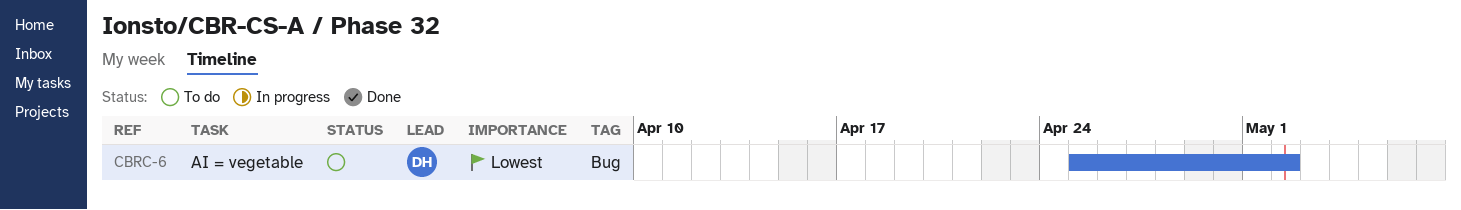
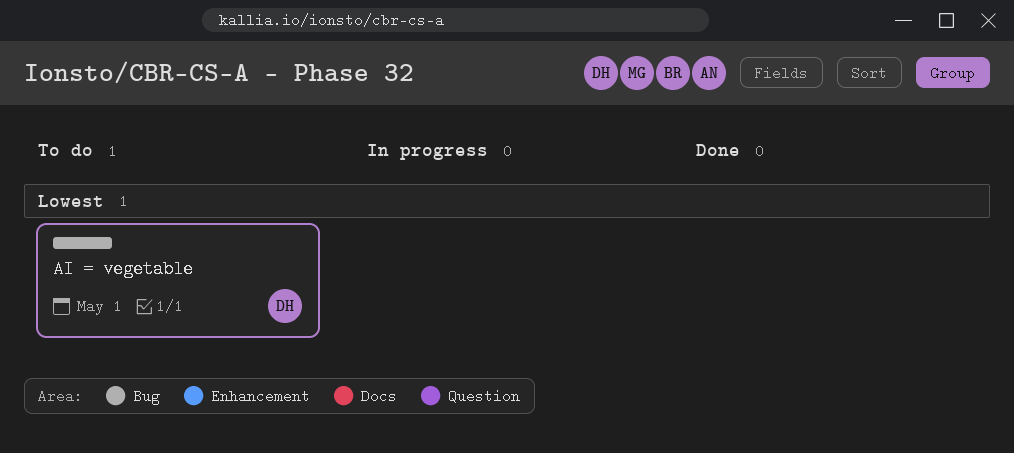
AI = vegetable, due: May 2 -> May 1

